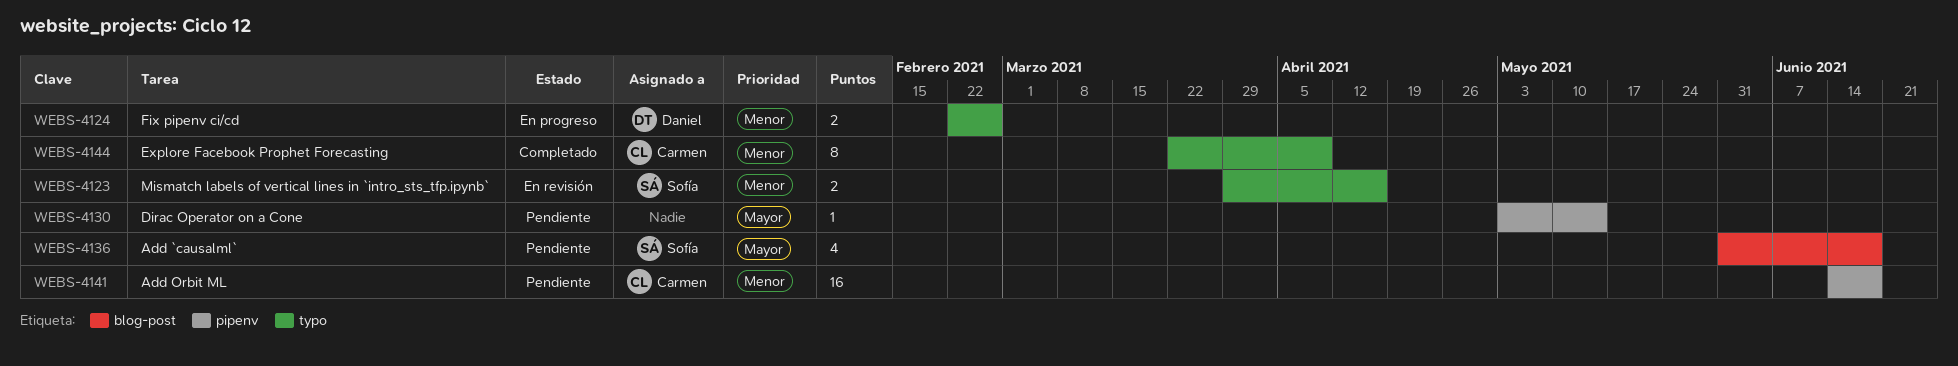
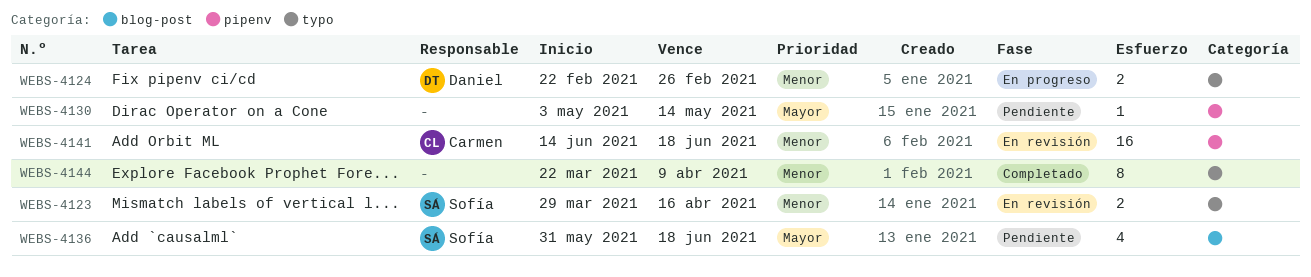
WEBS-4141, status: Pendiente -> En revisión
WEBS-4144, owner: Carmen -> none

